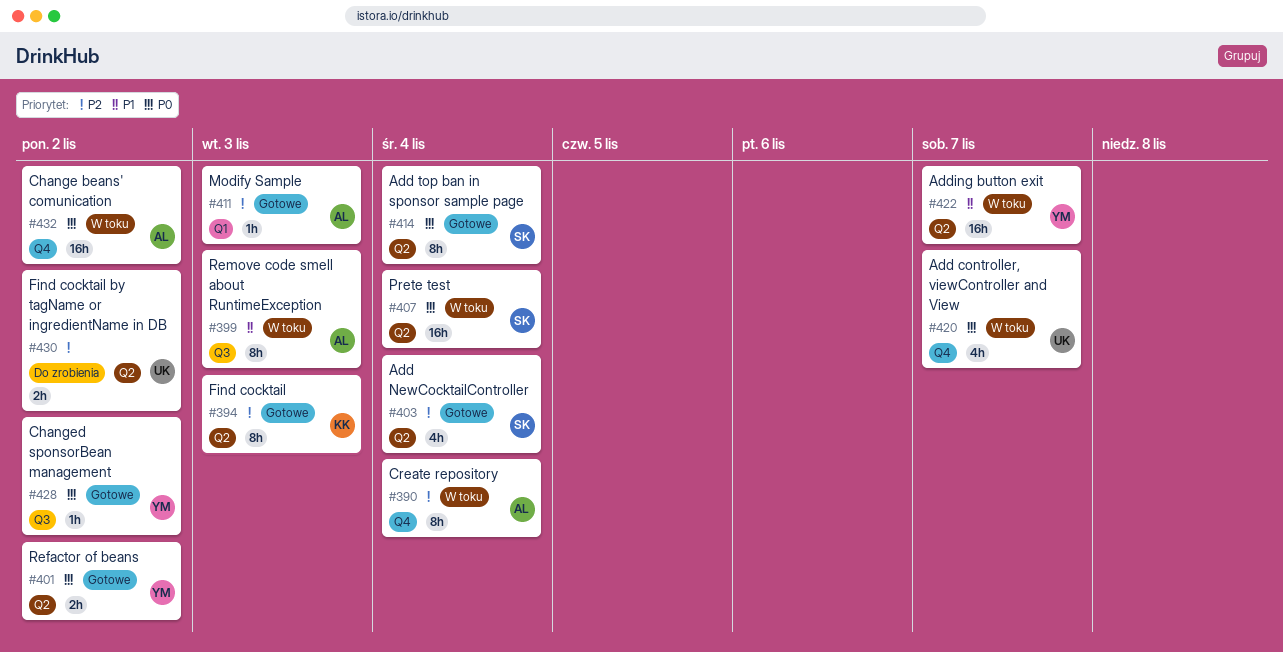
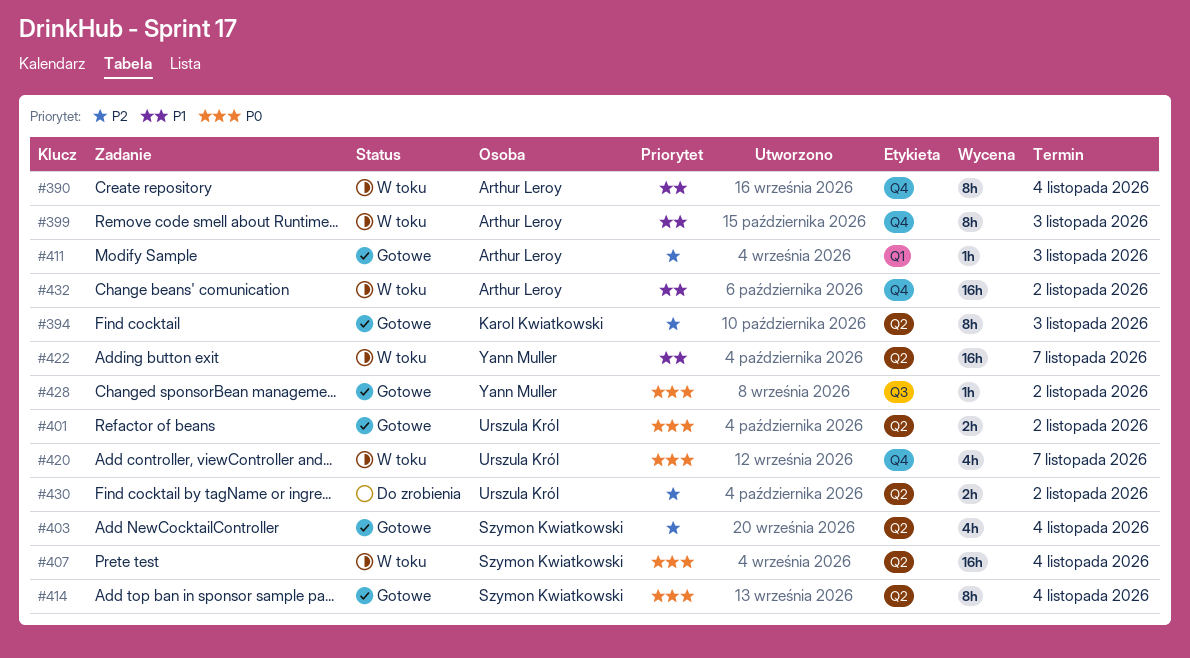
#390, priority: P2 -> P1
#399, label: Q3 -> Q4
#401, owner: Yann Muller -> Urszula Król
#432, priority: P0 -> P1

